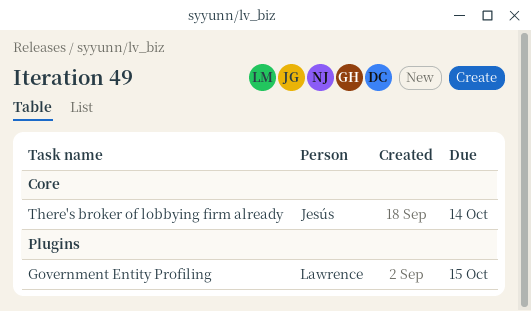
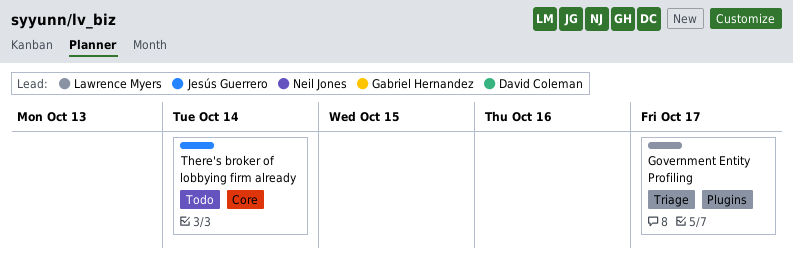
Government Entity Profiling, due: Oct 15 -> Oct 17

